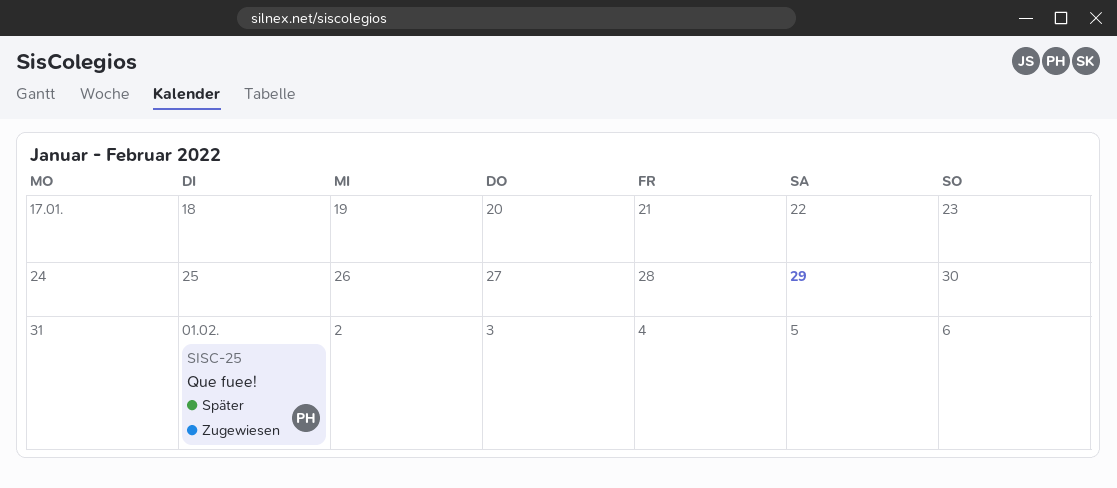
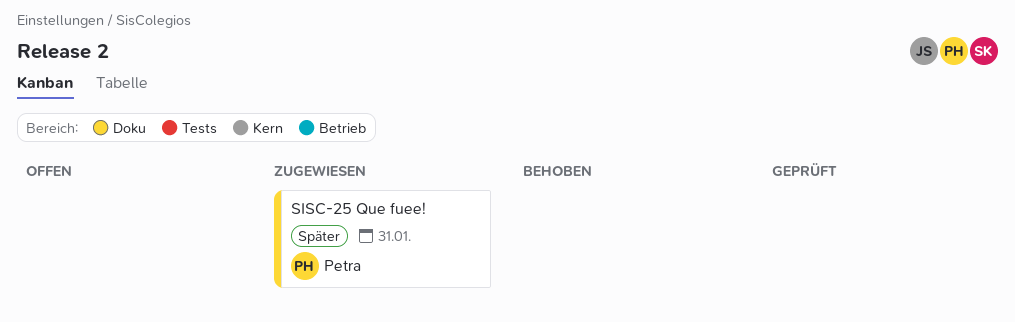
SISC-25, due: Feb 1 -> Jan 31

